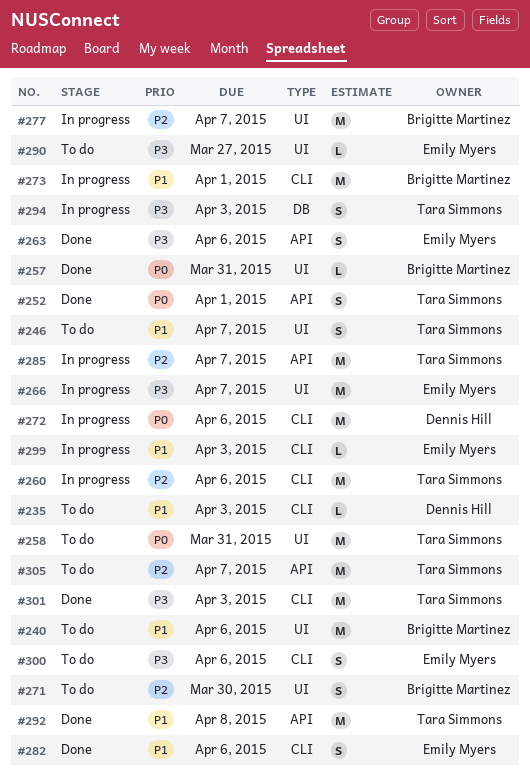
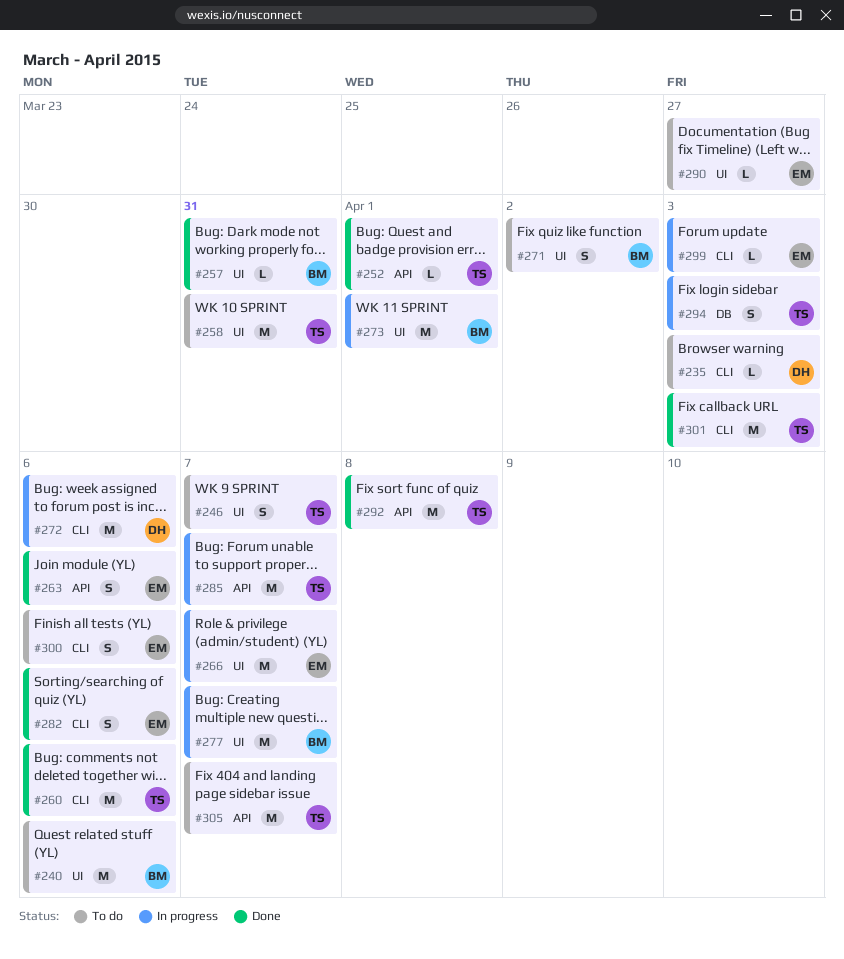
#252, estimate: S -> L
#260, status: In progress -> Done
#271, due: Mar 30 -> Apr 2
#273, label: CLI -> UI

